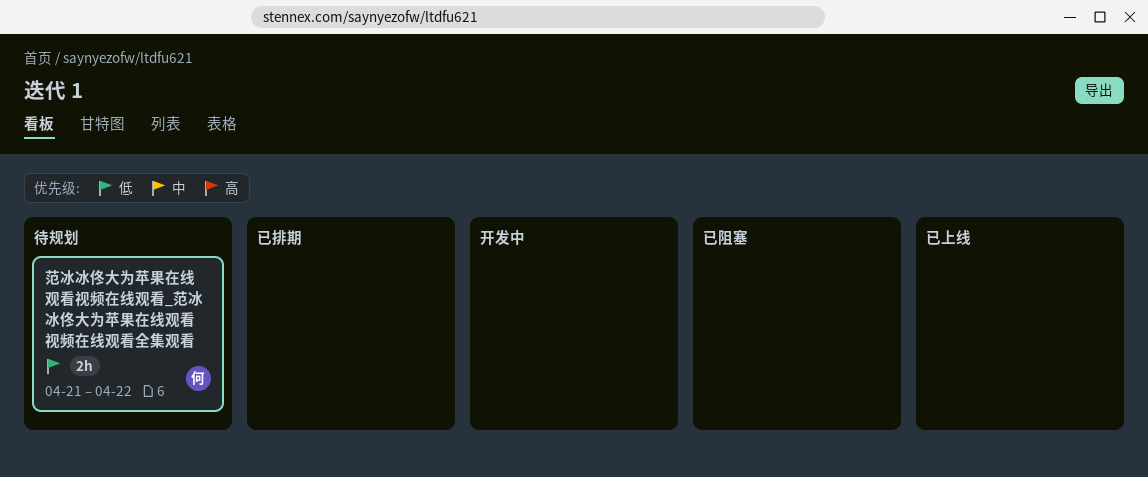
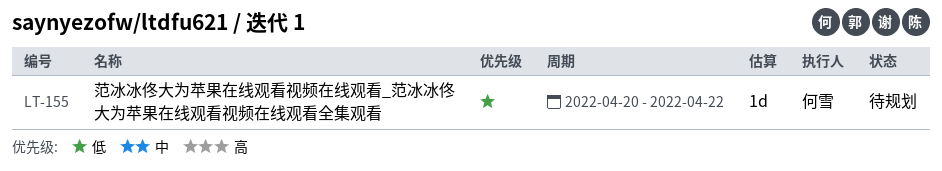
范冰冰佟大为苹果在线观看视频在线观看_范冰冰佟大为苹果在线观看视频在线观看全集观看, estimate: 2h -> 1d
范冰冰佟大为苹果在线观看视频在线观看_范冰冰佟大为苹果在线观看视频在线观看全集观看, start: Apr 21 -> Apr 20

